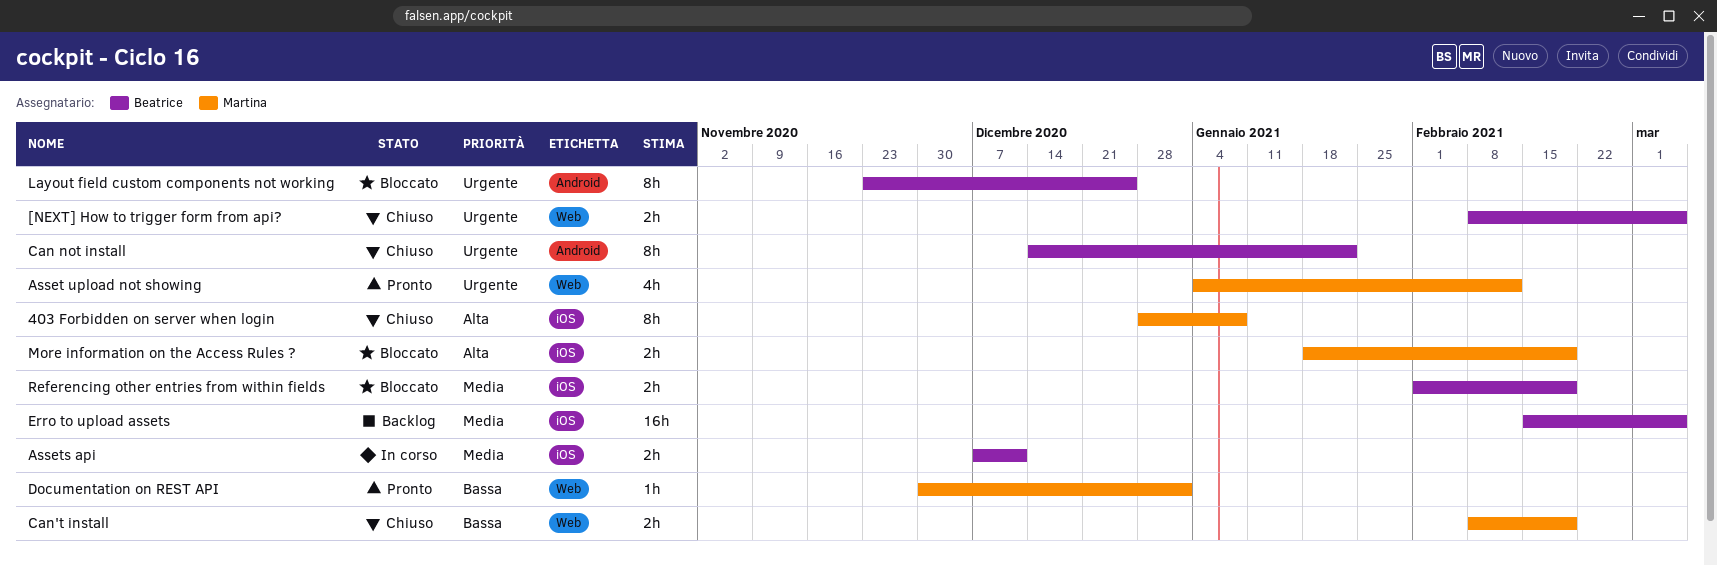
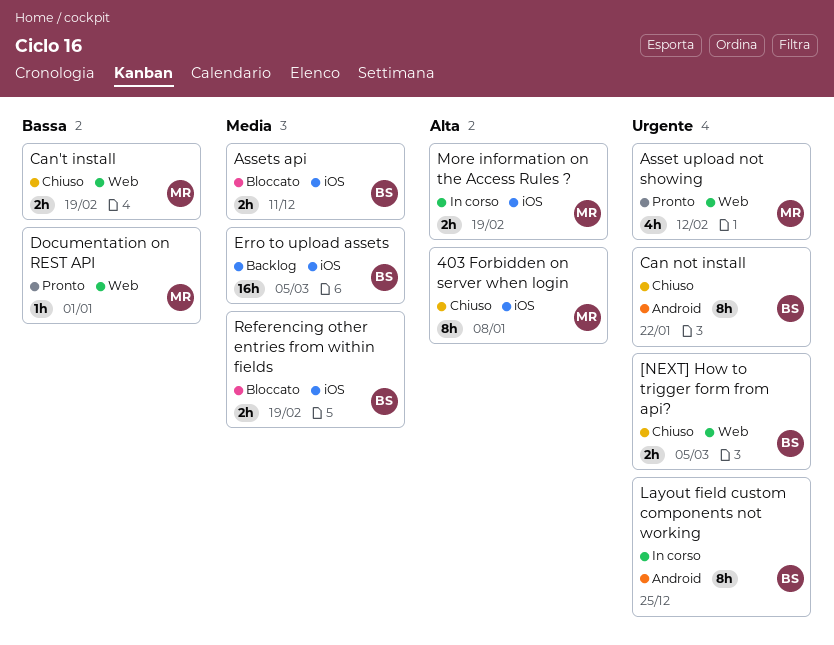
Assets api, status: In corso -> Bloccato
Layout field custom components not working, status: Bloccato -> In corso
More information on the Access Rules ?, status: Bloccato -> In corso

